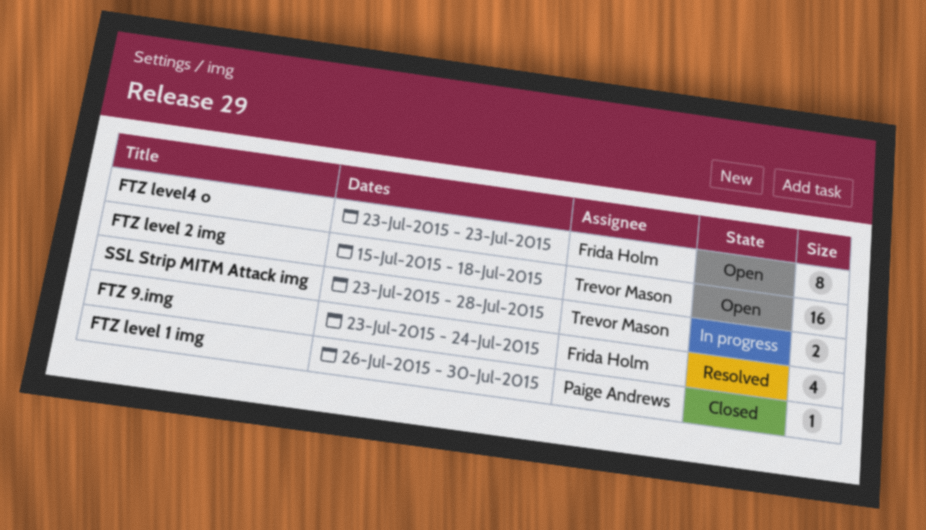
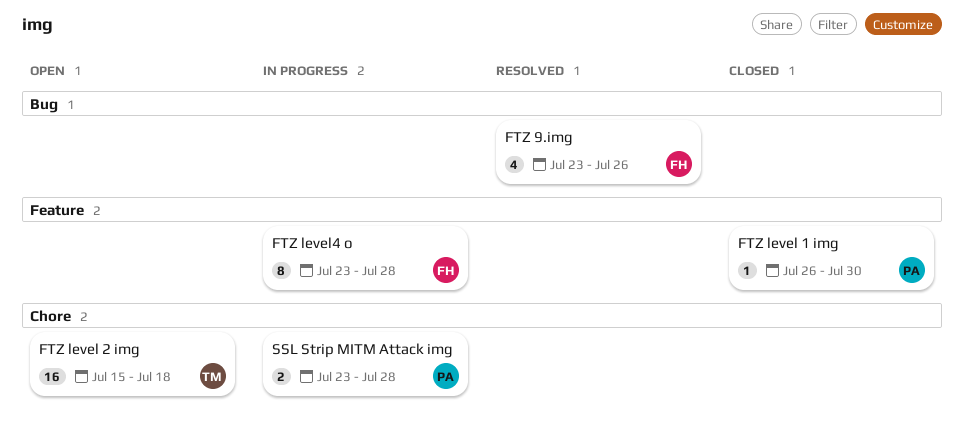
FTZ 9.img, due: Jul 24 -> Jul 26
FTZ level4 o, status: Open -> In progress
FTZ level4 o, due: Jul 23 -> Jul 28
SSL Strip MITM Attack img, owner: Trevor Mason -> Paige Andrews

